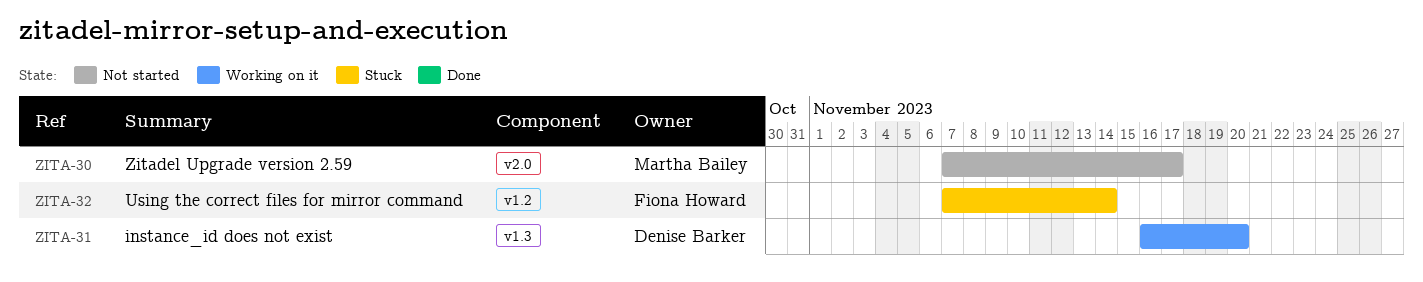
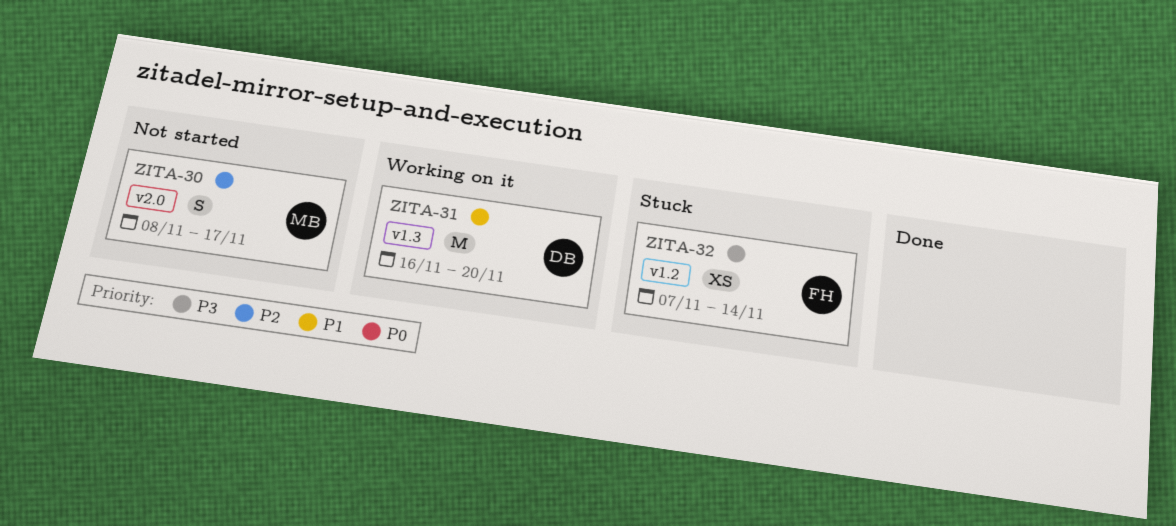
ZITA-30, start: Nov 7 -> Nov 8

